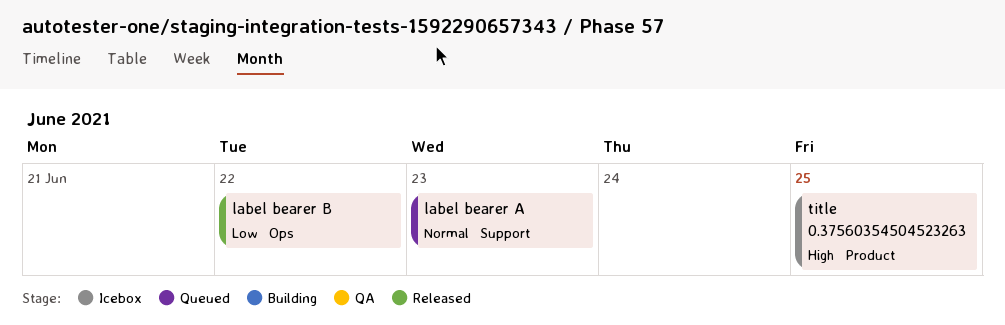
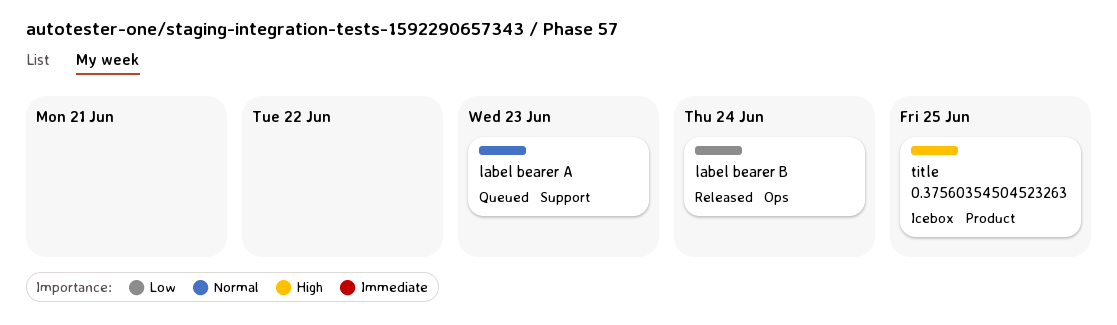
label bearer B, due: Jun 22 -> Jun 24

